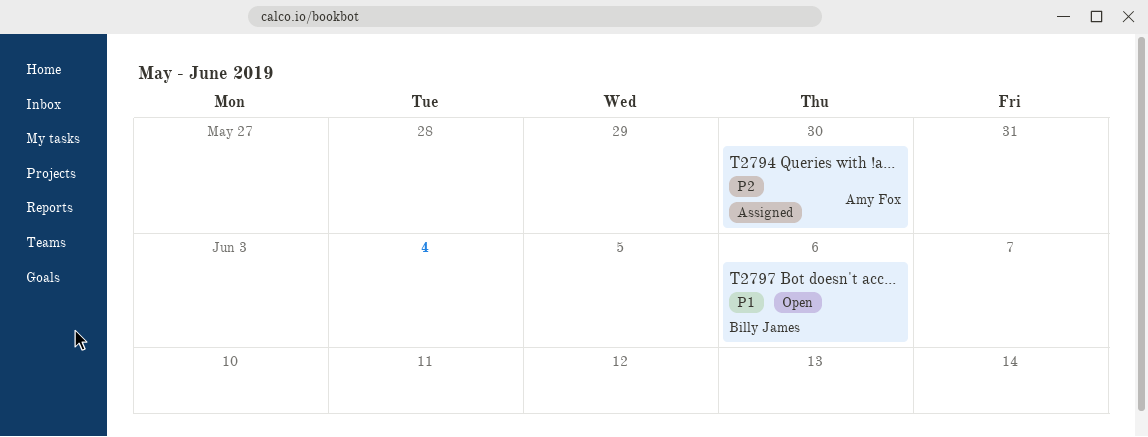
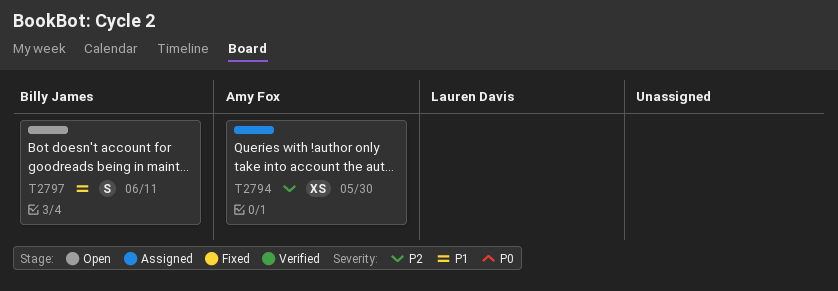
T2797, due: Jun 6 -> Jun 11

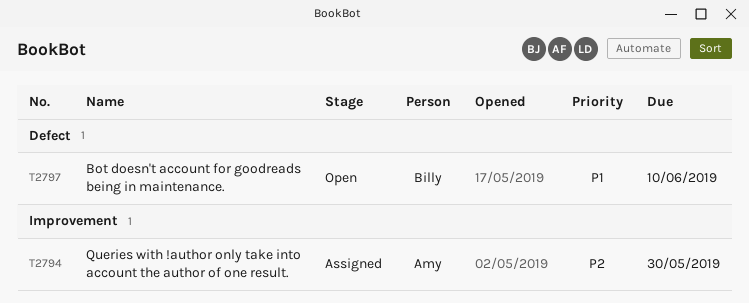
T2797, due: Jun 11 -> Jun 10

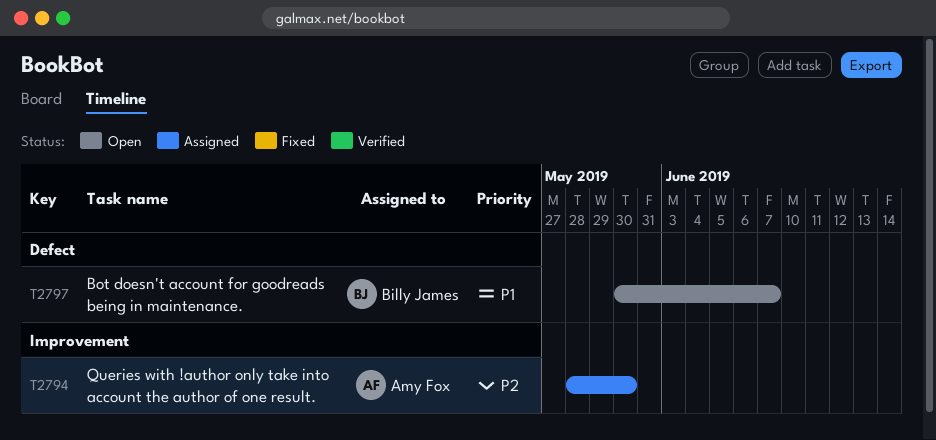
T2797, due: Jun 10 -> Jun 7

